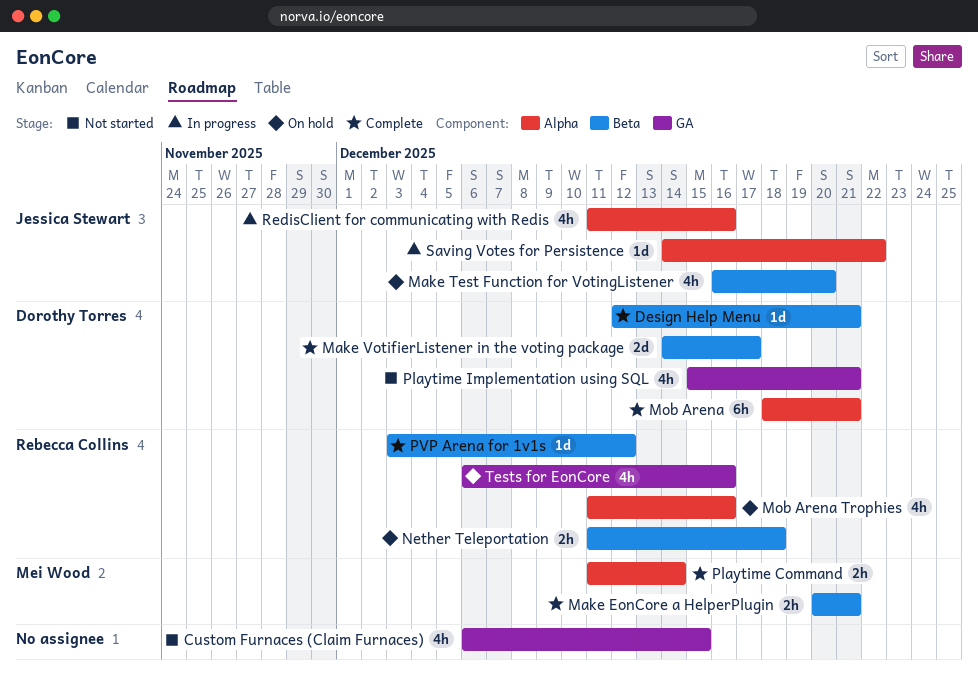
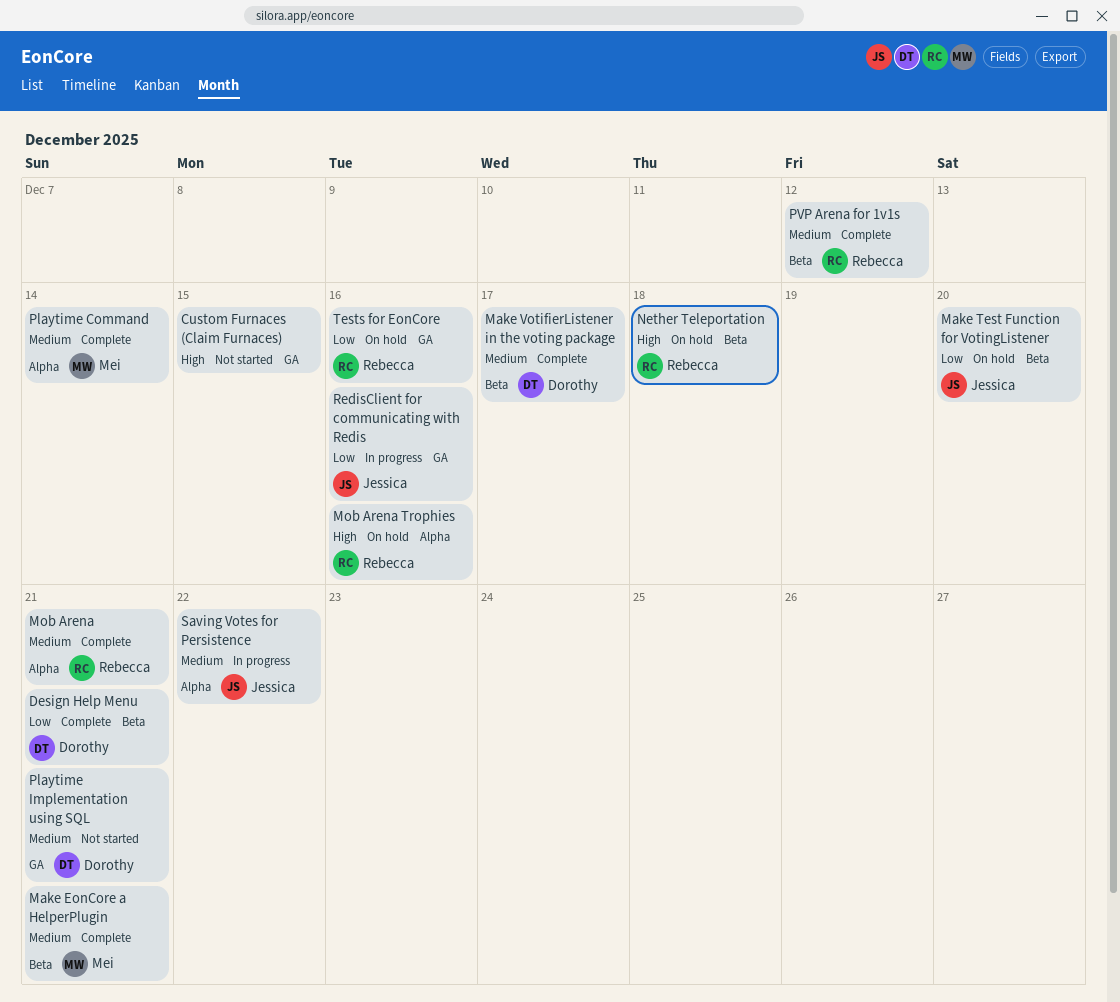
Mob Arena, owner: Dorothy Torres -> Rebecca Collins
RedisClient for communicating with Redis, label: Alpha -> GA

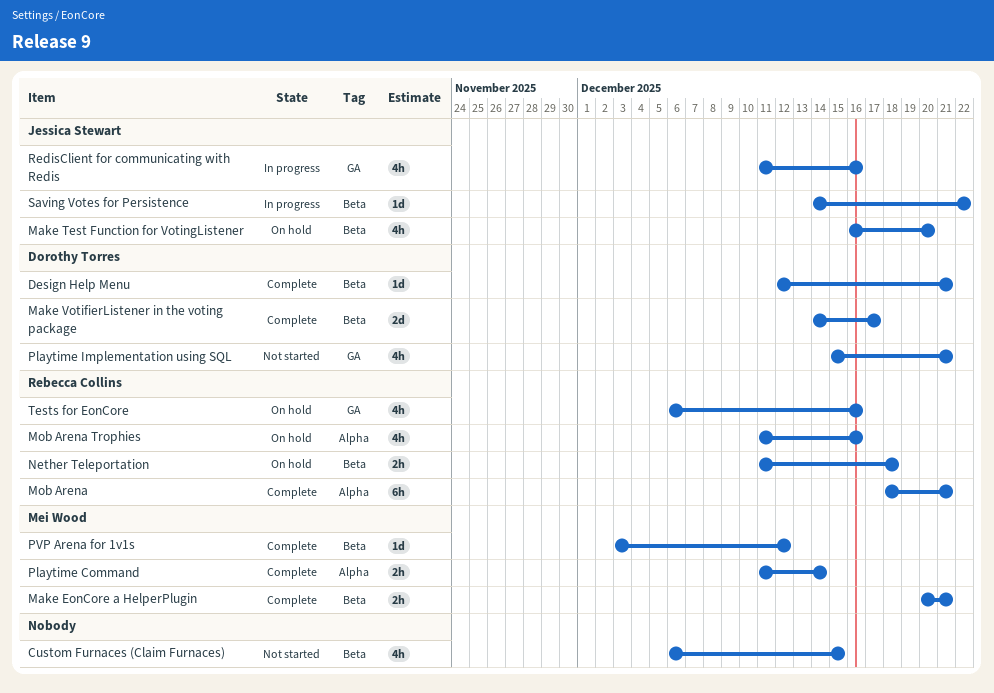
Custom Furnaces (Claim Furnaces), label: GA -> Beta
PVP Arena for 1v1s, owner: Rebecca Collins -> Mei Wood
Saving Votes for Persistence, label: Alpha -> Beta

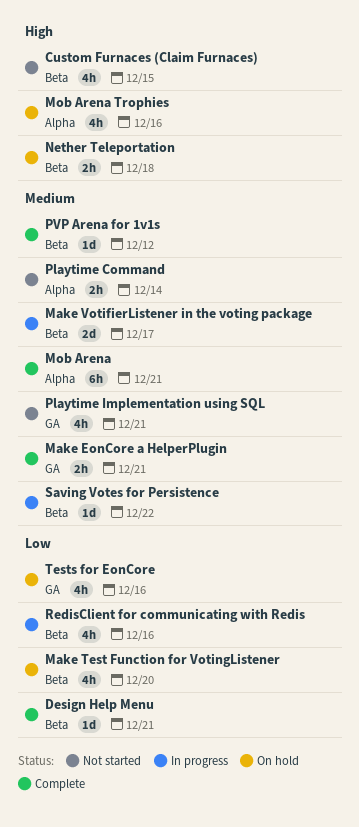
Make EonCore a HelperPlugin, label: Beta -> GA
Make VotifierListener in the voting package, status: Complete -> In progress
Playtime Command, status: Complete -> Not started
RedisClient for communicating with Redis, label: GA -> Beta

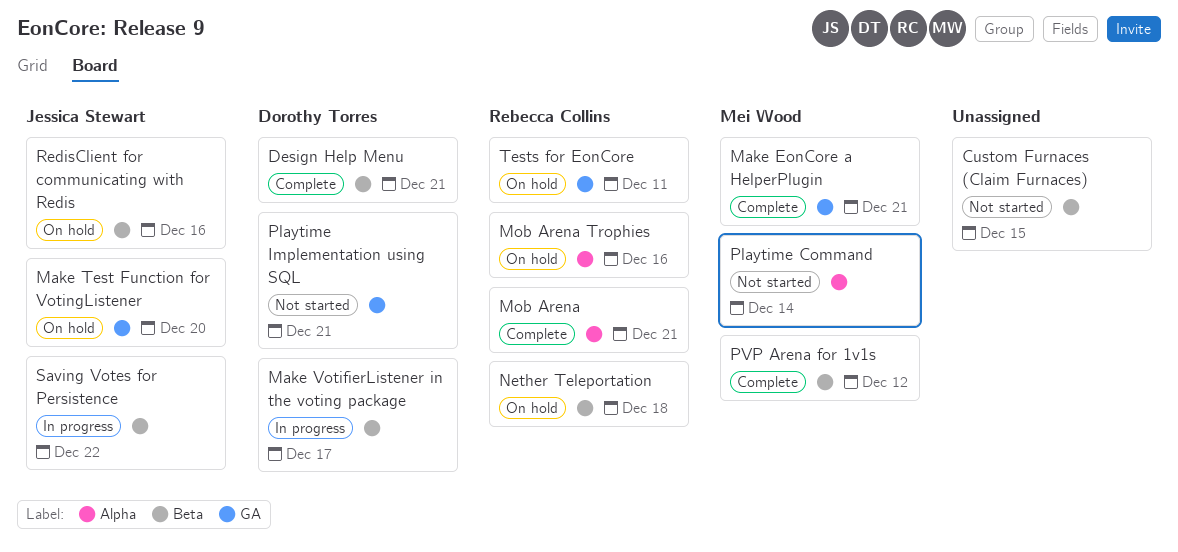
Make Test Function for VotingListener, label: Beta -> GA
RedisClient for communicating with Redis, status: In progress -> On hold
Tests for EonCore, due: Dec 16 -> Dec 11

